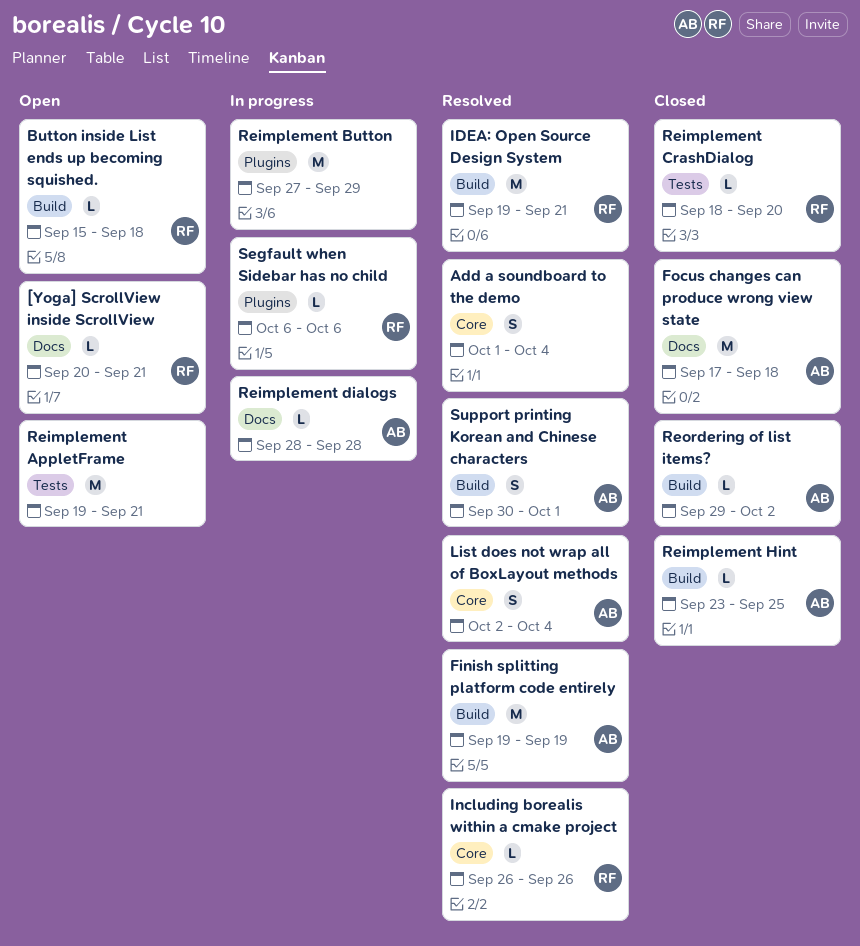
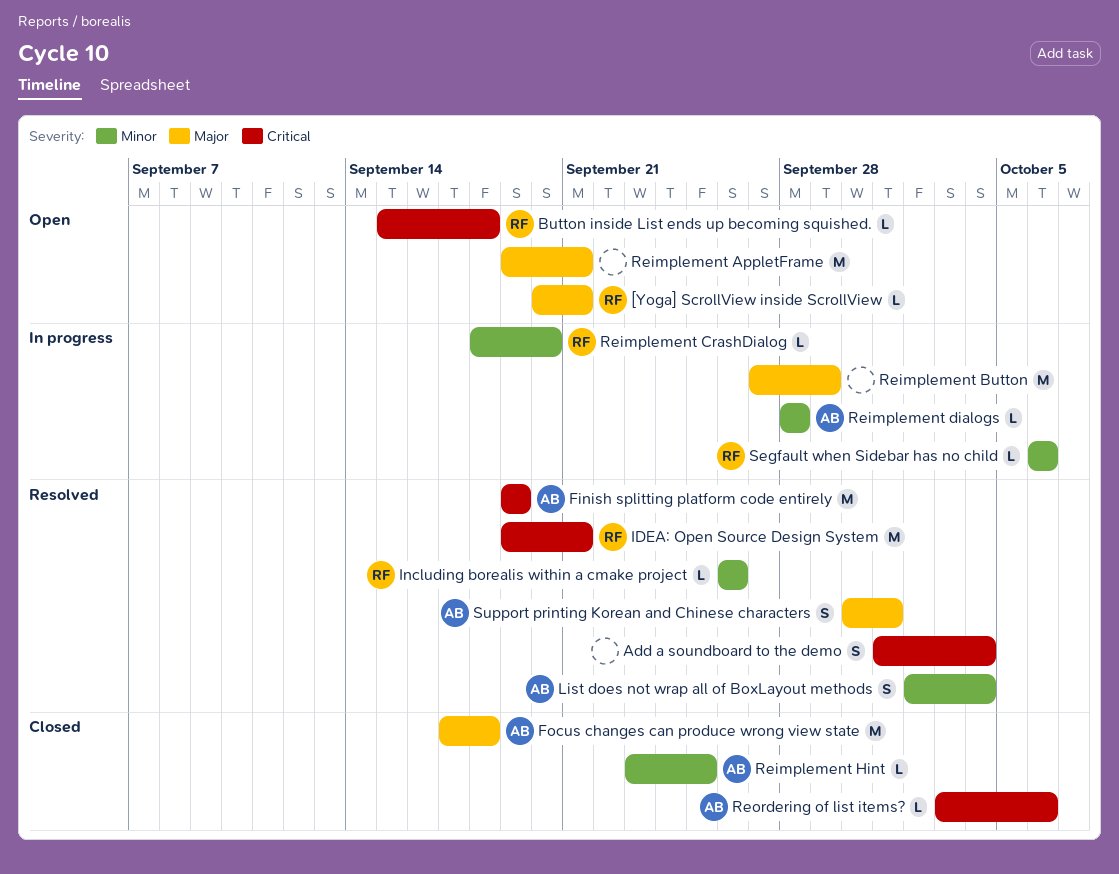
Reimplement CrashDialog, status: Closed -> In progress
Reordering of list items?, start: Sep 29 -> Oct 3
Reordering of list items?, due: Oct 2 -> Oct 6

